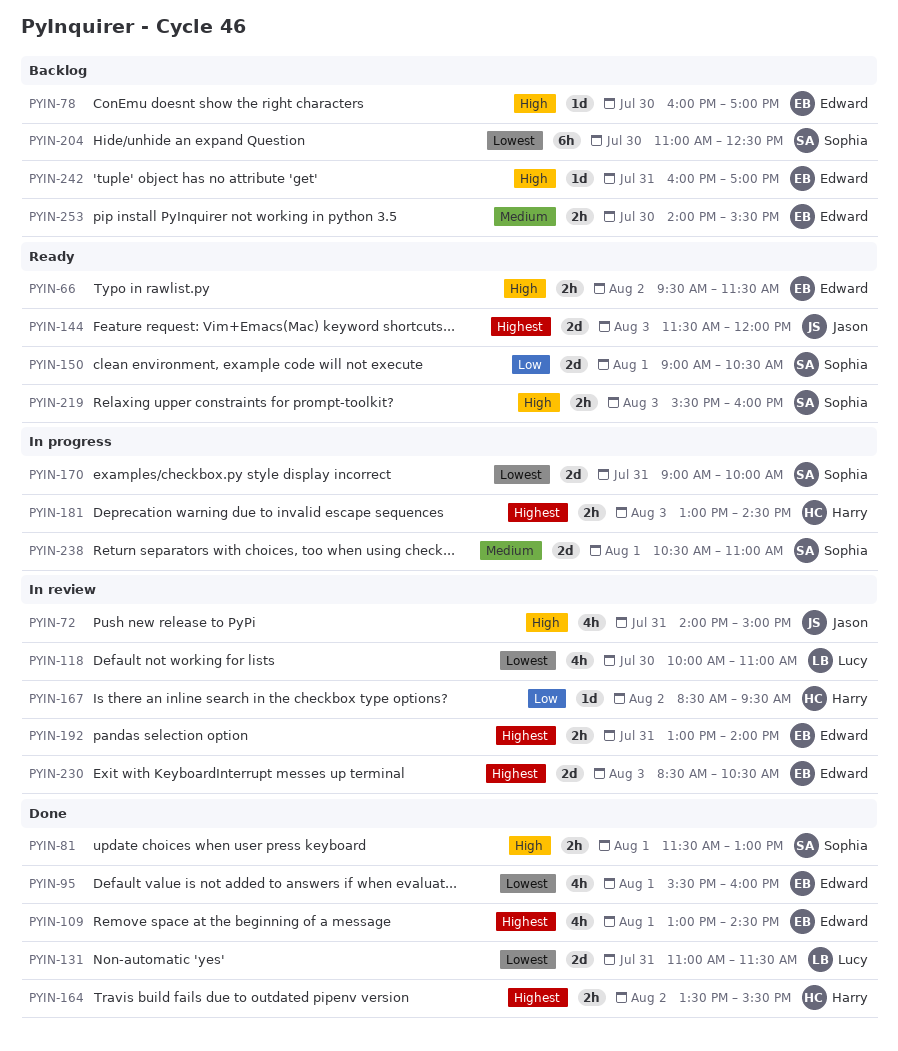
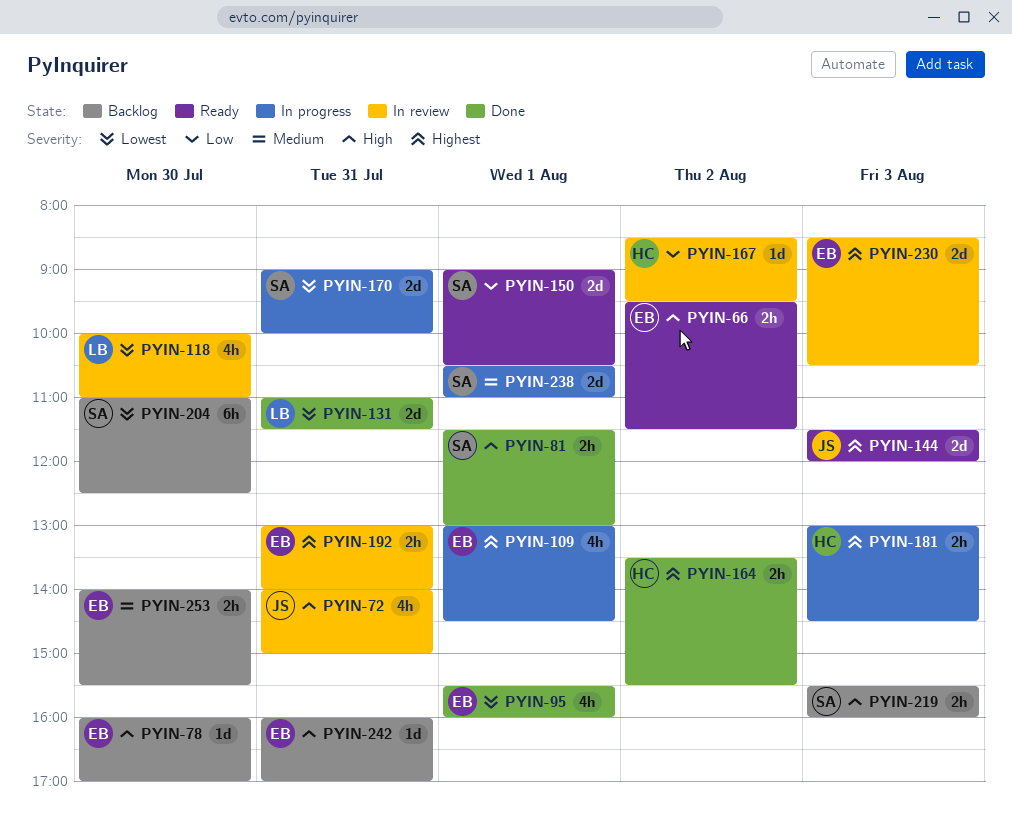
PYIN-109, status: Done -> In progress
PYIN-219, status: Ready -> Backlog

